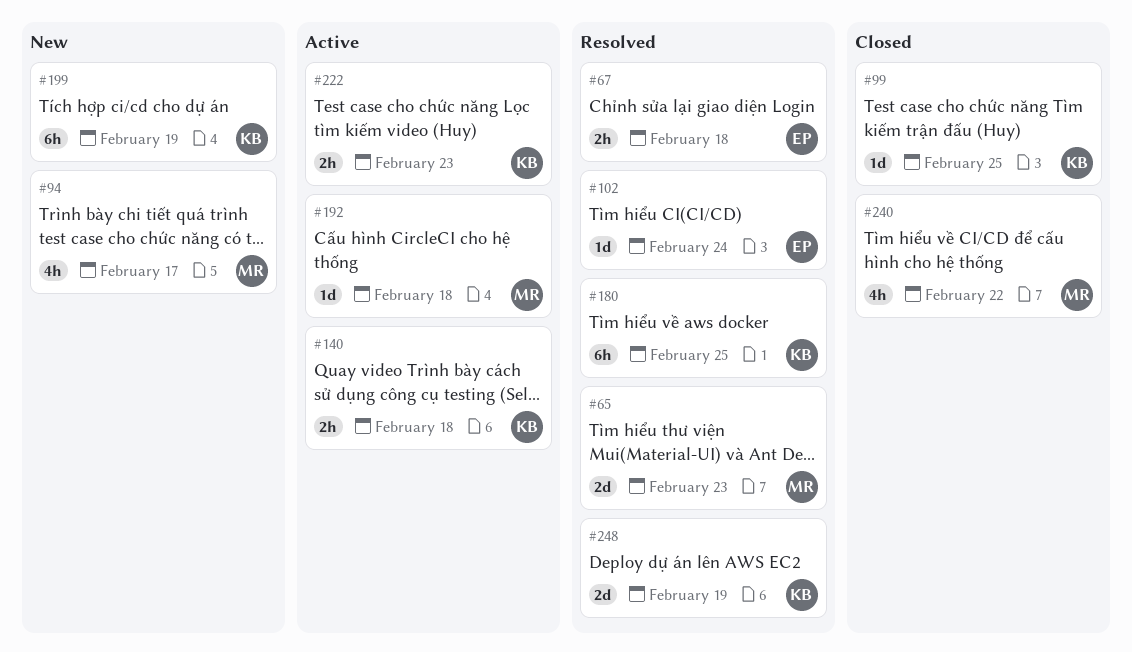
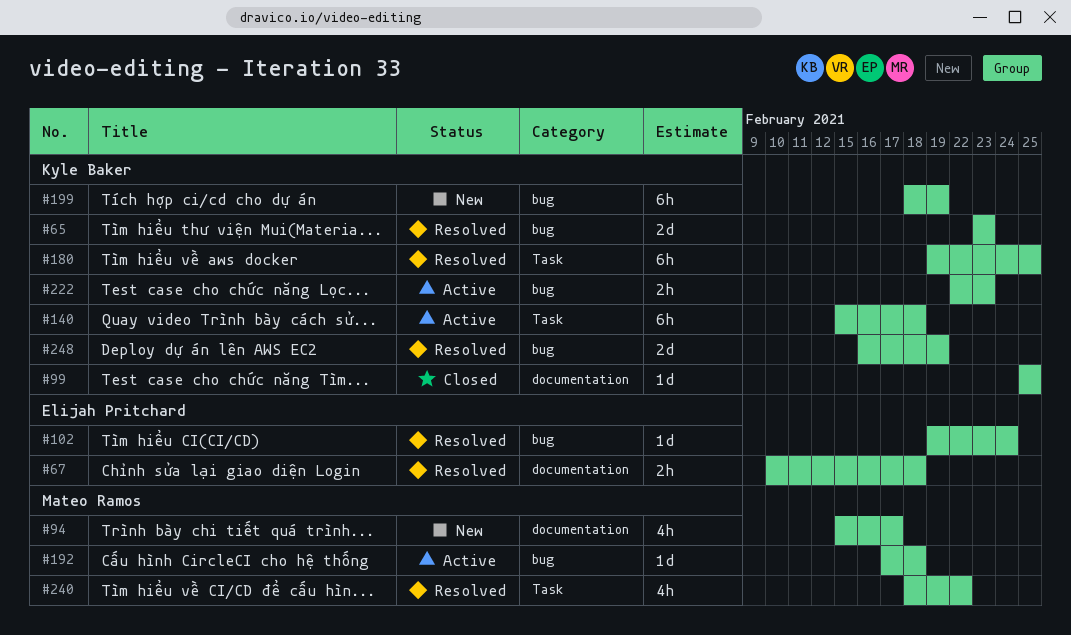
#65, owner: Mateo Ramos -> Kyle Baker
#140, estimate: 2h -> 6h
#240, status: Closed -> Resolved

